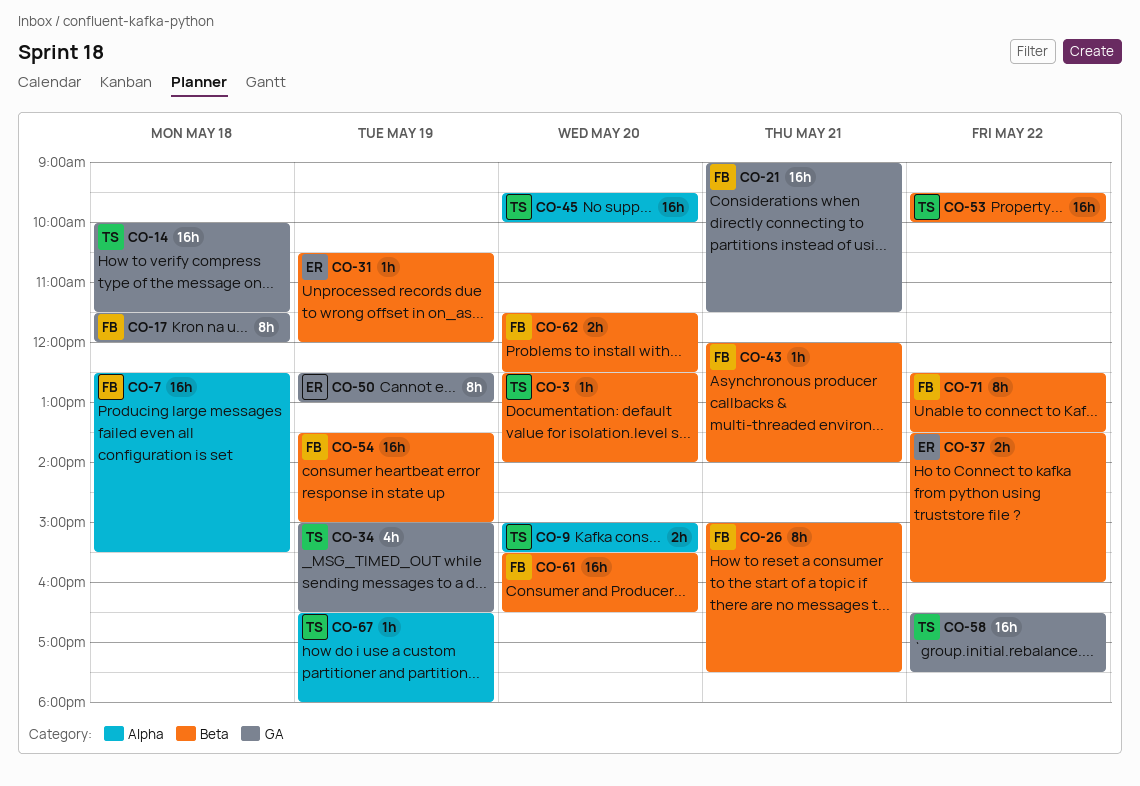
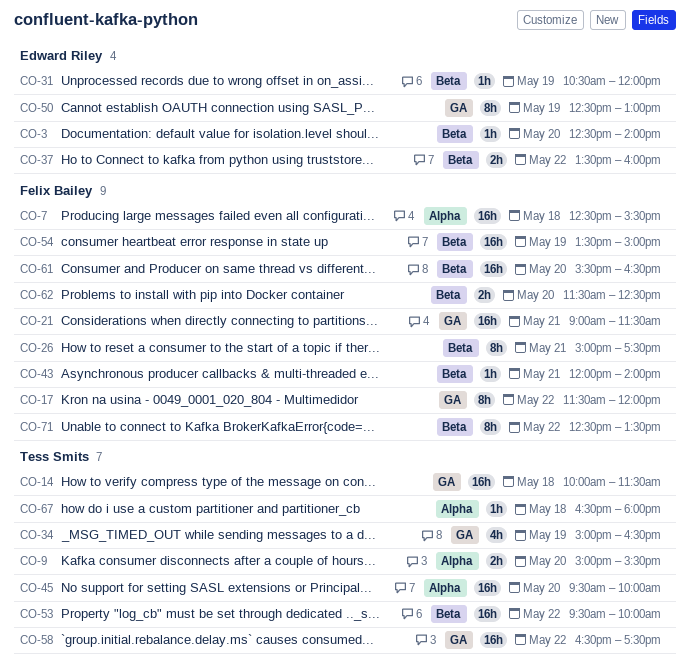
CO-3, owner: Tess Smits -> Edward Riley
CO-17, day: May 18 -> May 22
CO-67, day: May 19 -> May 18

